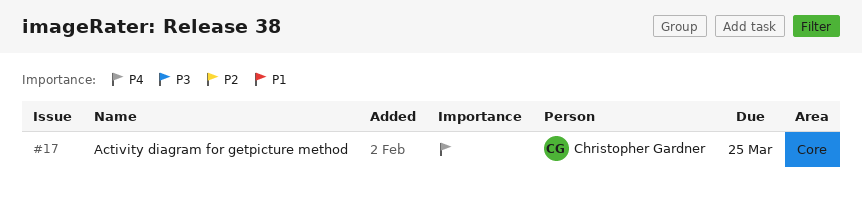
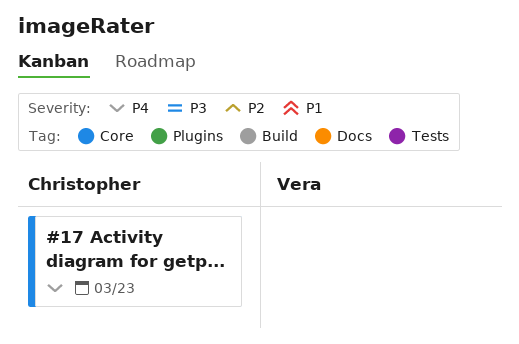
#17, due: Mar 25 -> Mar 23

